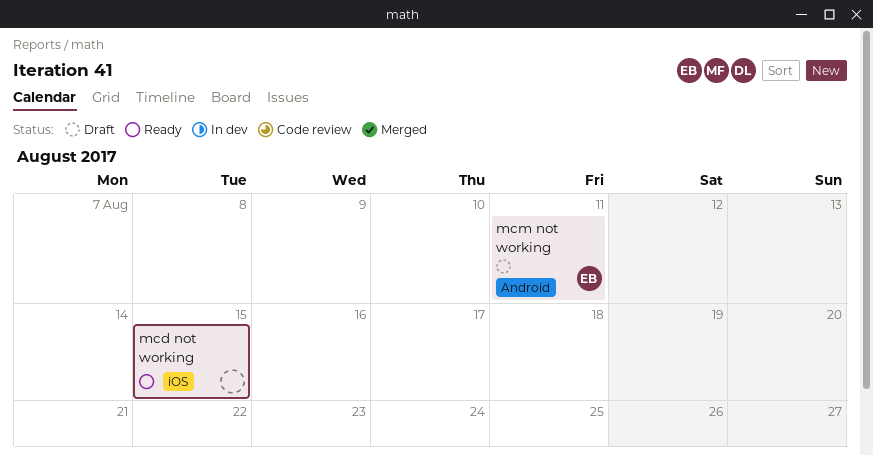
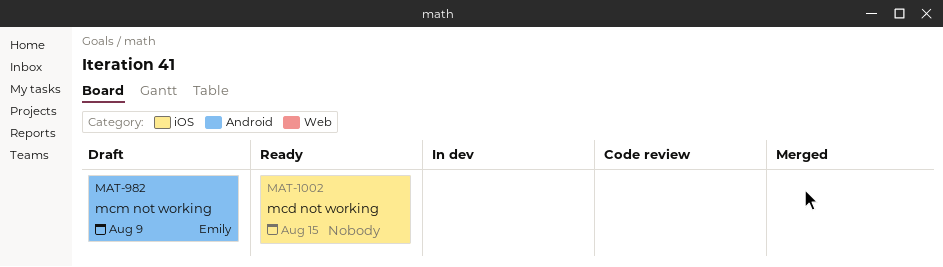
mcm not working, due: Aug 11 -> Aug 9

